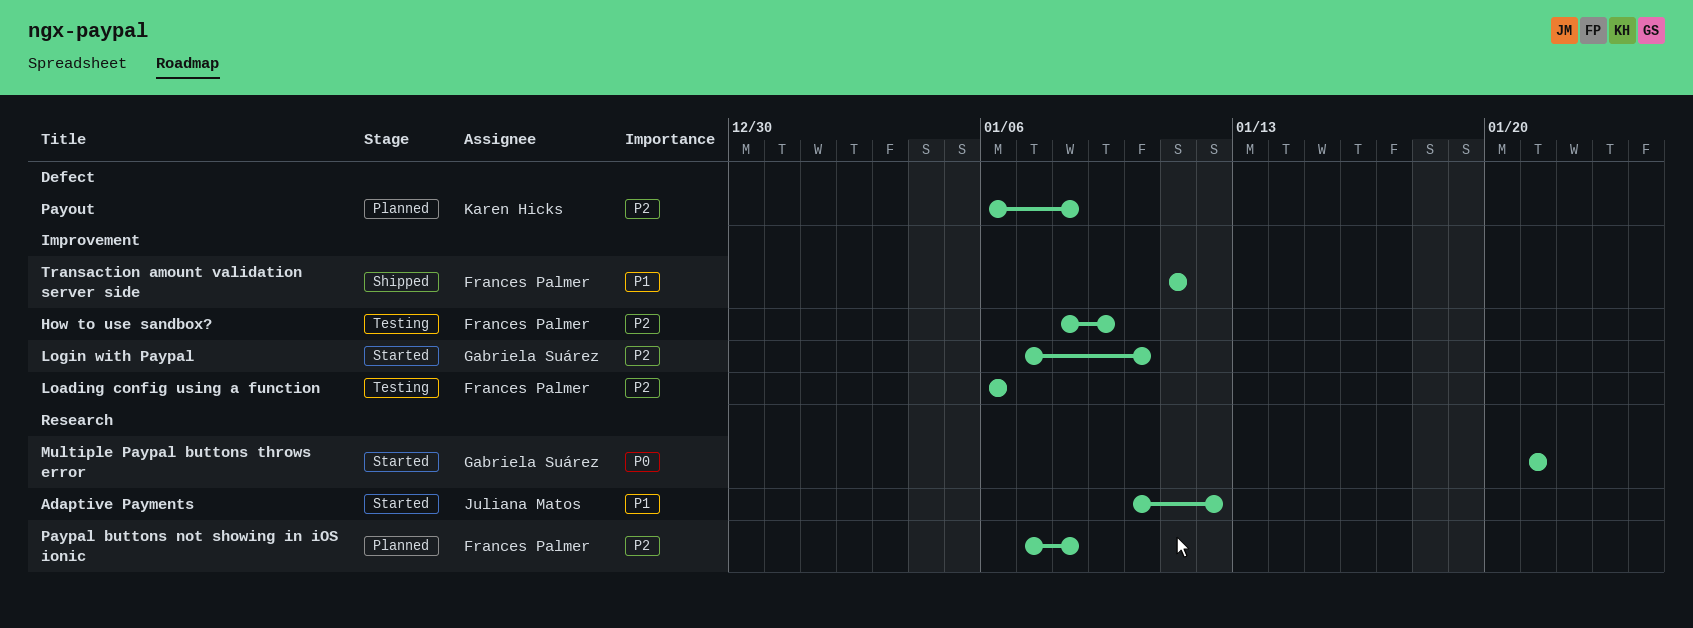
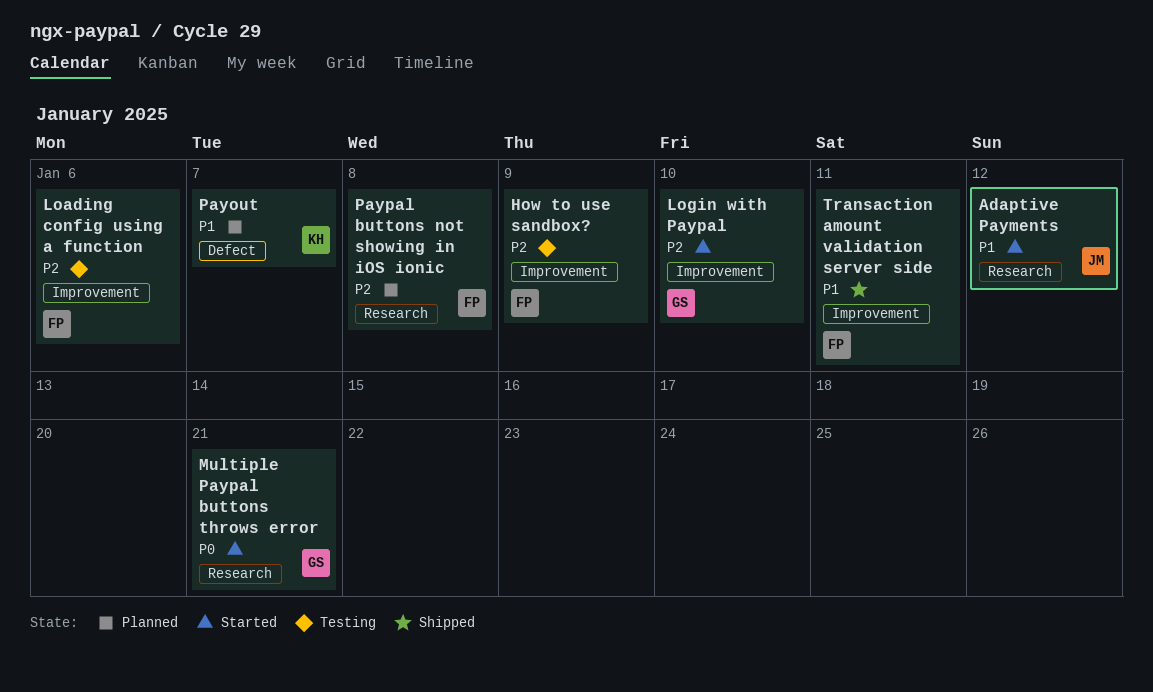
Payout, priority: P2 -> P1
Payout, due: Jan 8 -> Jan 7

